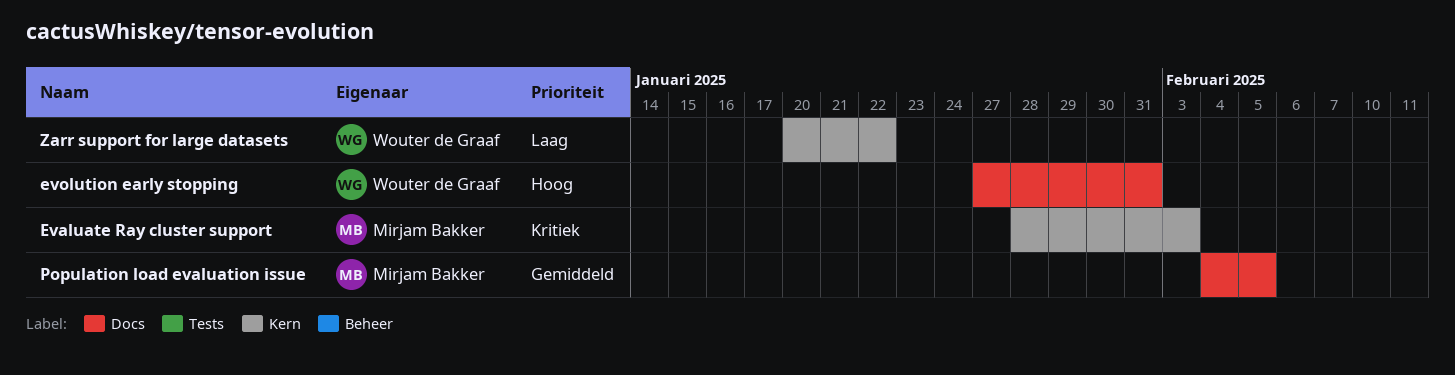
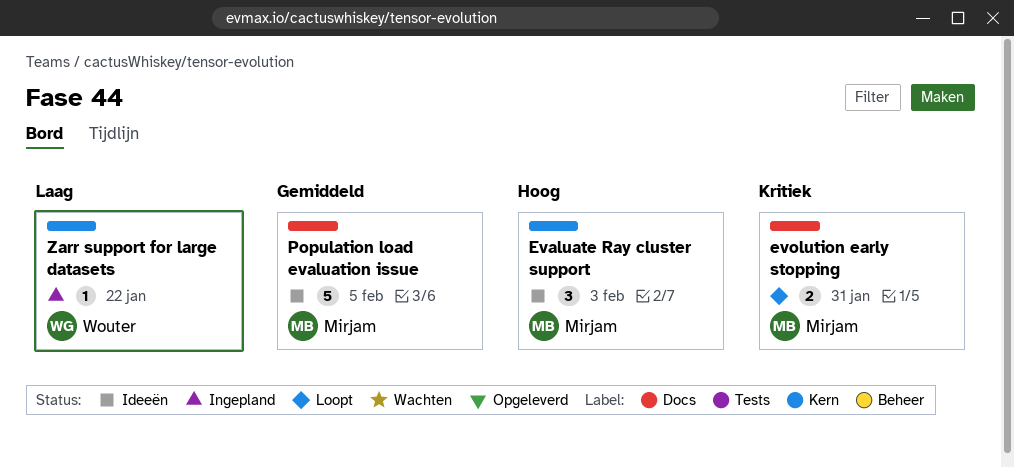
Evaluate Ray cluster support, priority: Kritiek -> Hoog
evolution early stopping, owner: Wouter de Graaf -> Mirjam Bakker
evolution early stopping, priority: Hoog -> Kritiek

